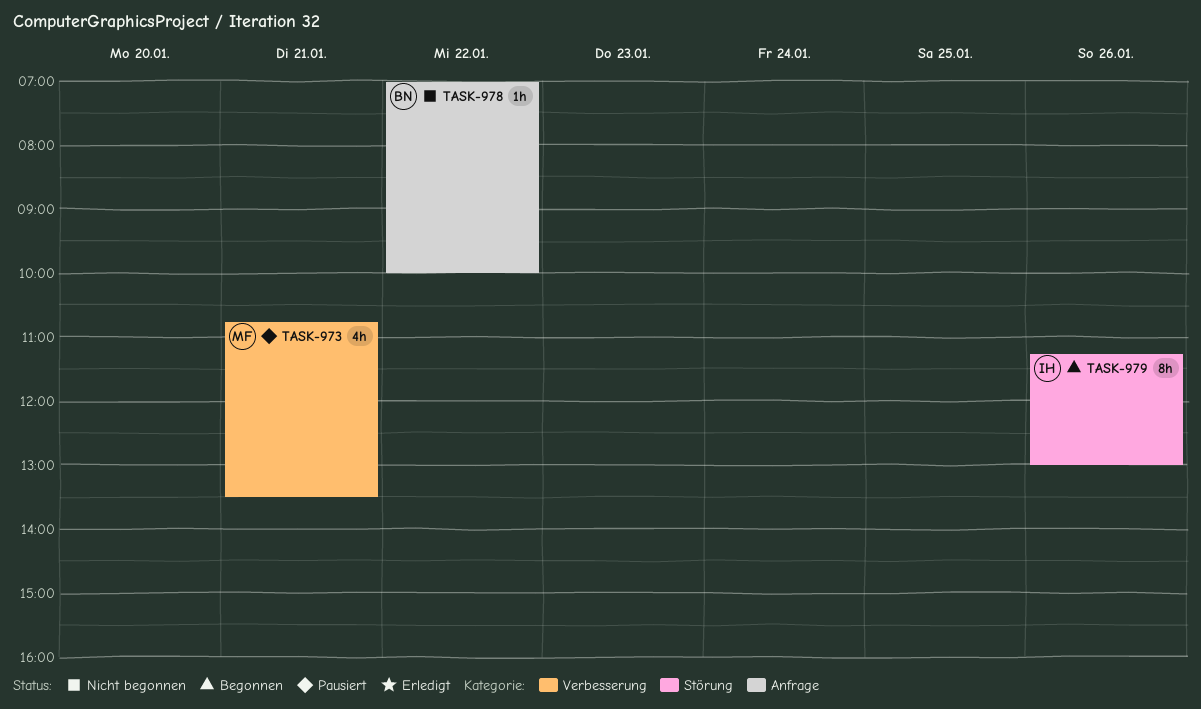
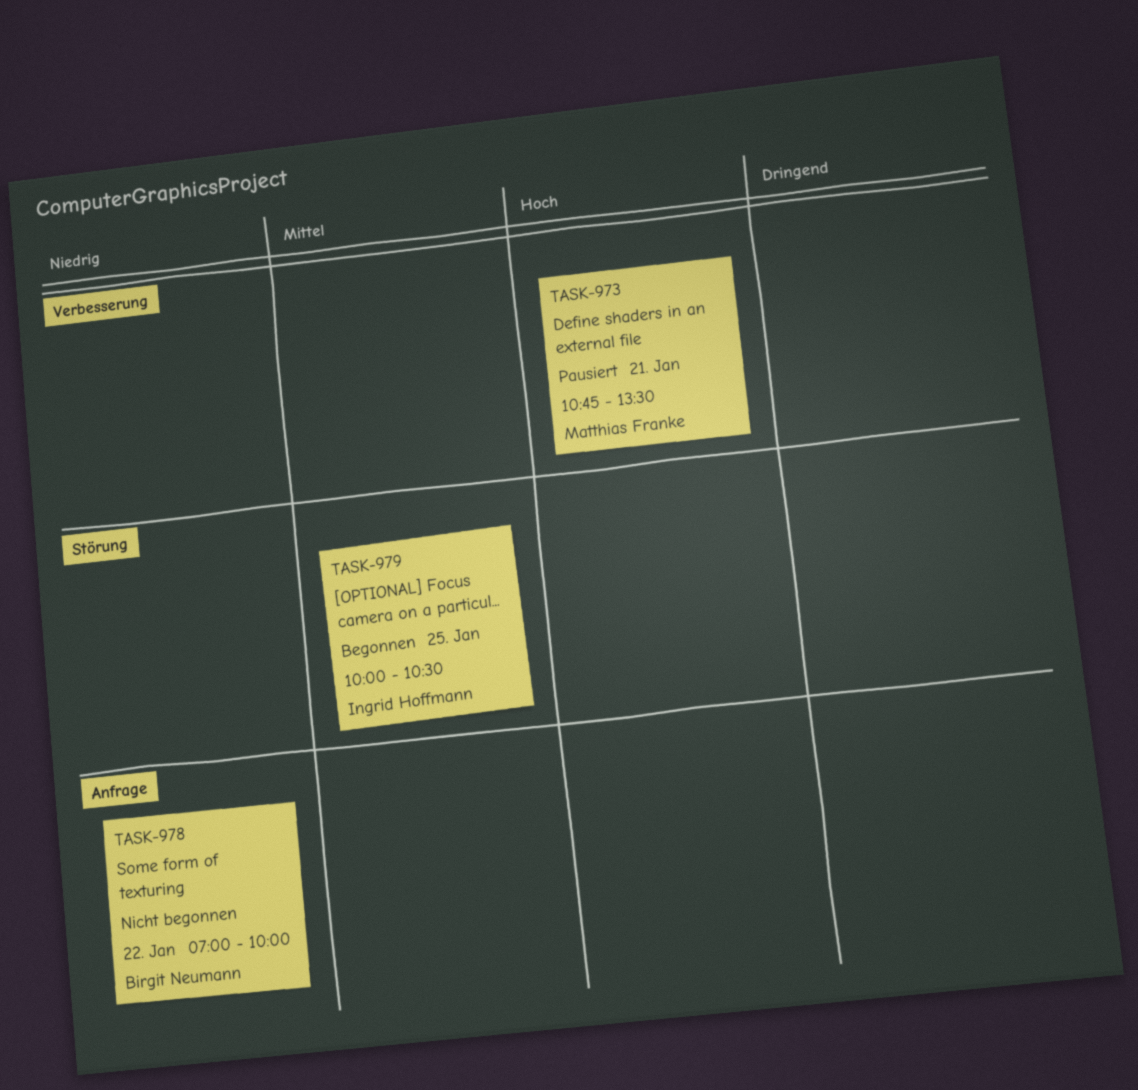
TASK-979, day: Jan 26 -> Jan 25
TASK-979, begins: 11:15 -> 10:00
TASK-979, ends: 13:00 -> 10:30

